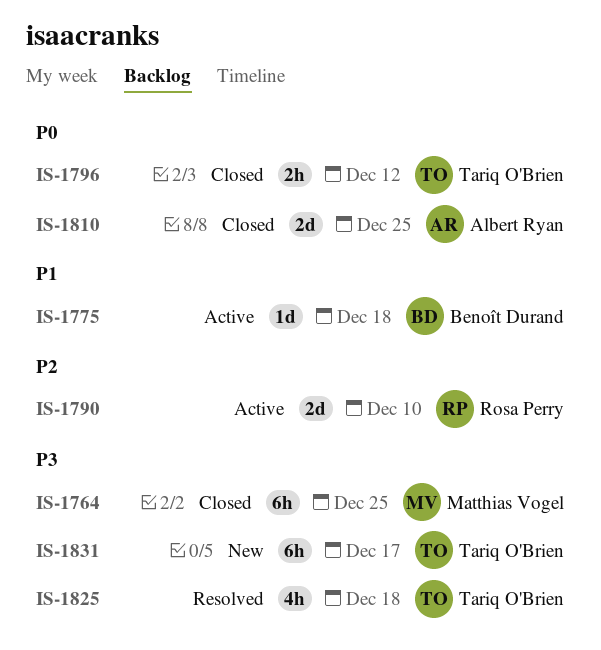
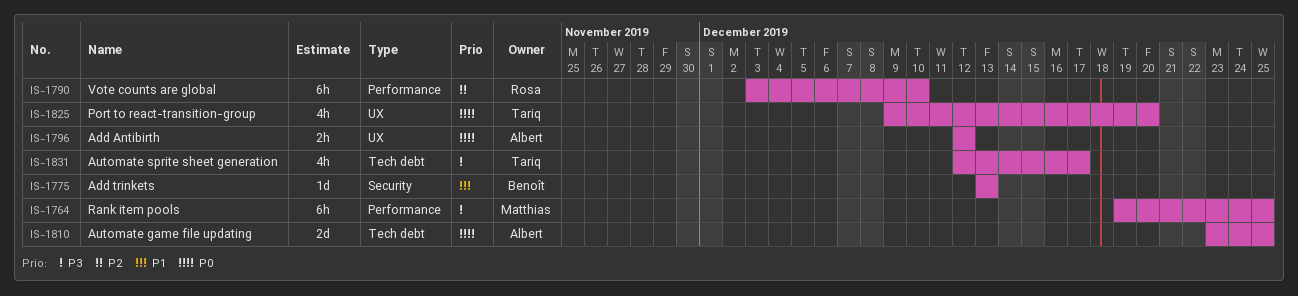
IS-1775, due: Dec 18 -> Dec 13
IS-1790, estimate: 2d -> 6h
IS-1796, owner: Tariq O'Brien -> Albert Ryan
IS-1825, priority: P3 -> P0
IS-1825, due: Dec 18 -> Dec 20
IS-1831, estimate: 6h -> 4h

